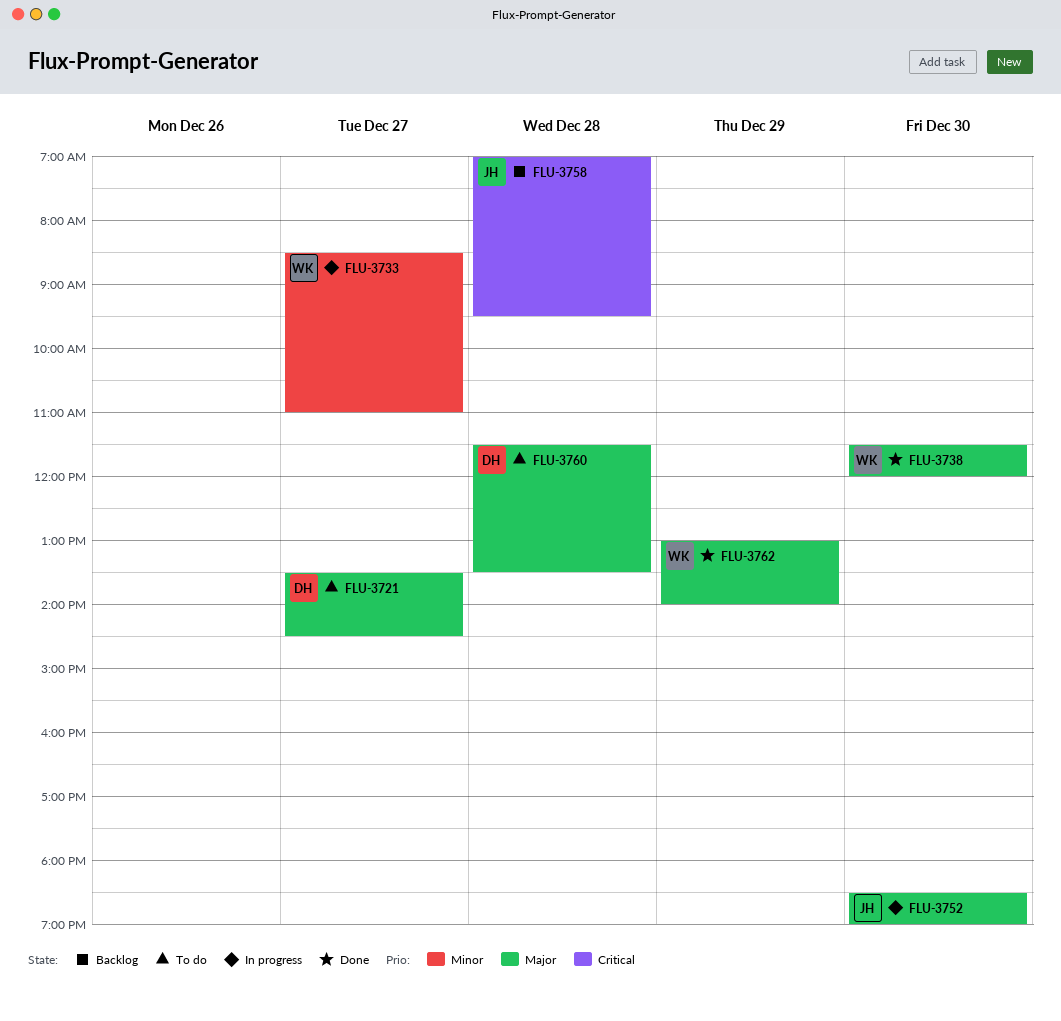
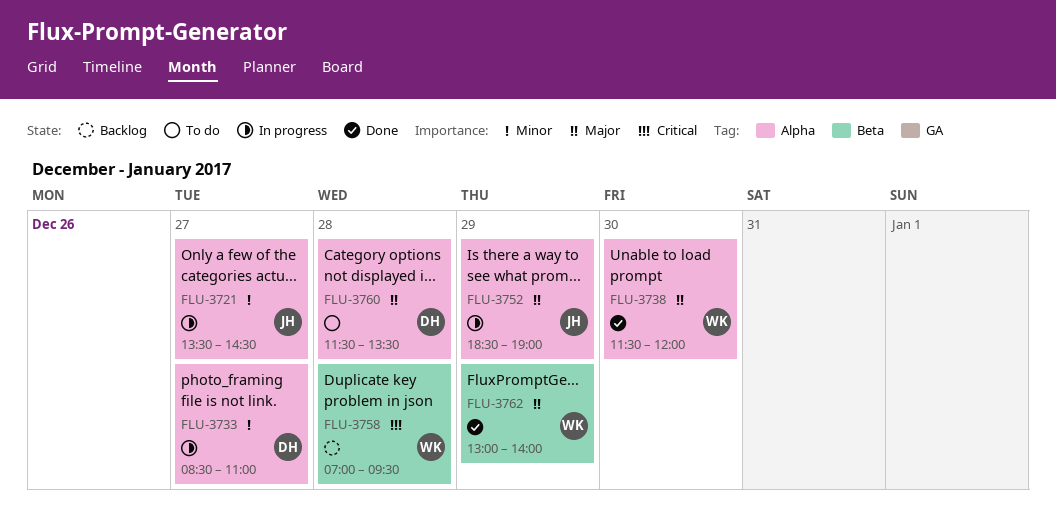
FLU-3721, status: To do -> In progress
FLU-3721, owner: DH -> JH
FLU-3721, priority: Major -> Minor
FLU-3733, owner: WK -> DH
FLU-3752, day: Dec 30 -> Dec 29
FLU-3758, owner: JH -> WK

